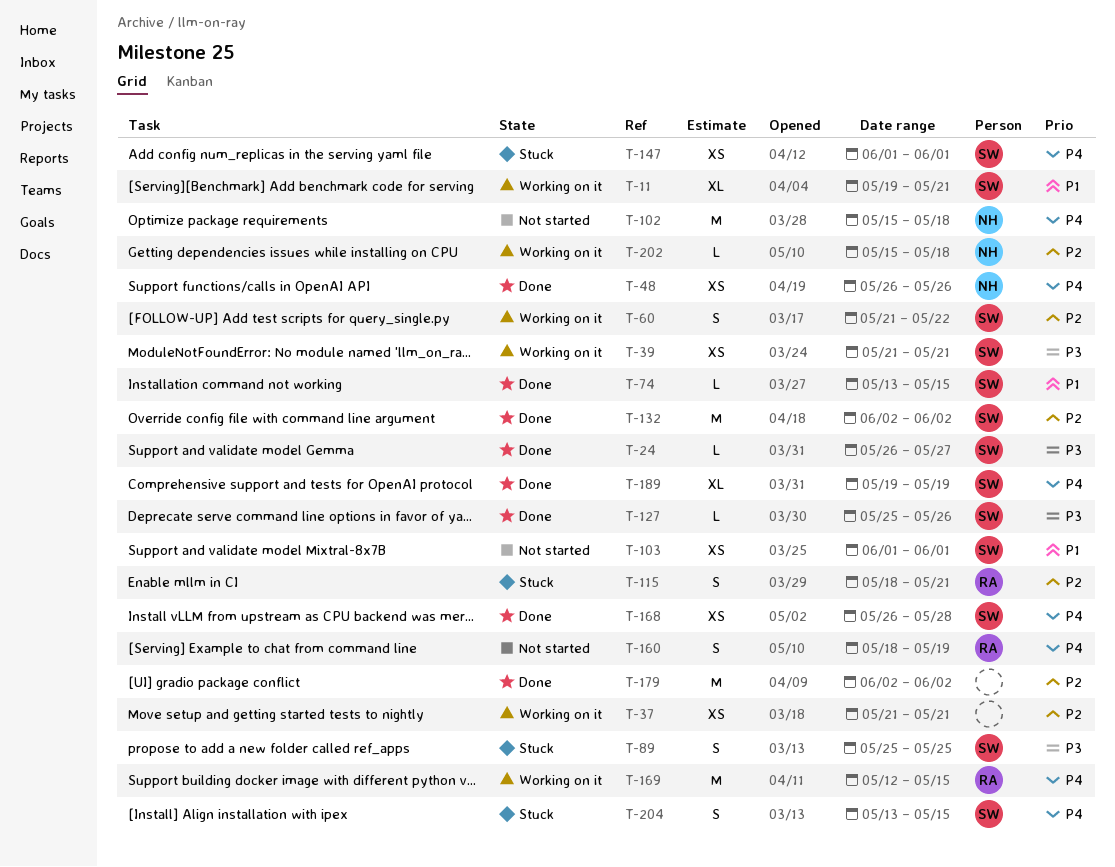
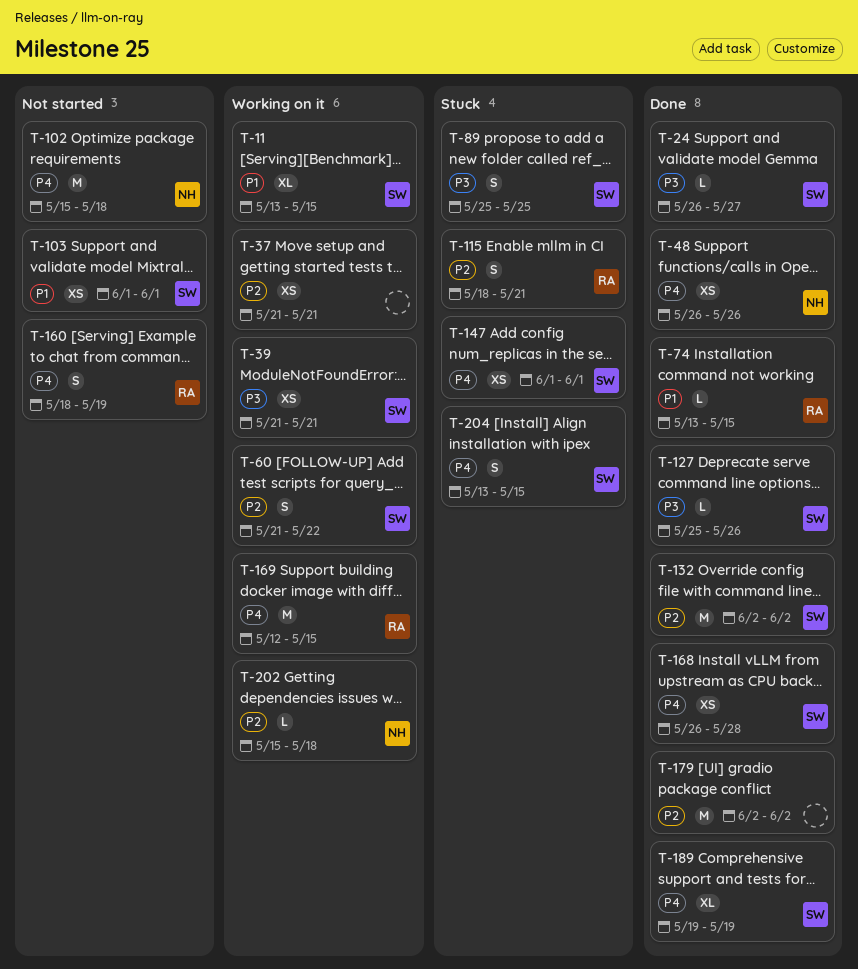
T-11, start: May 19 -> May 13
T-11, due: May 21 -> May 15
T-74, owner: SW -> RA

